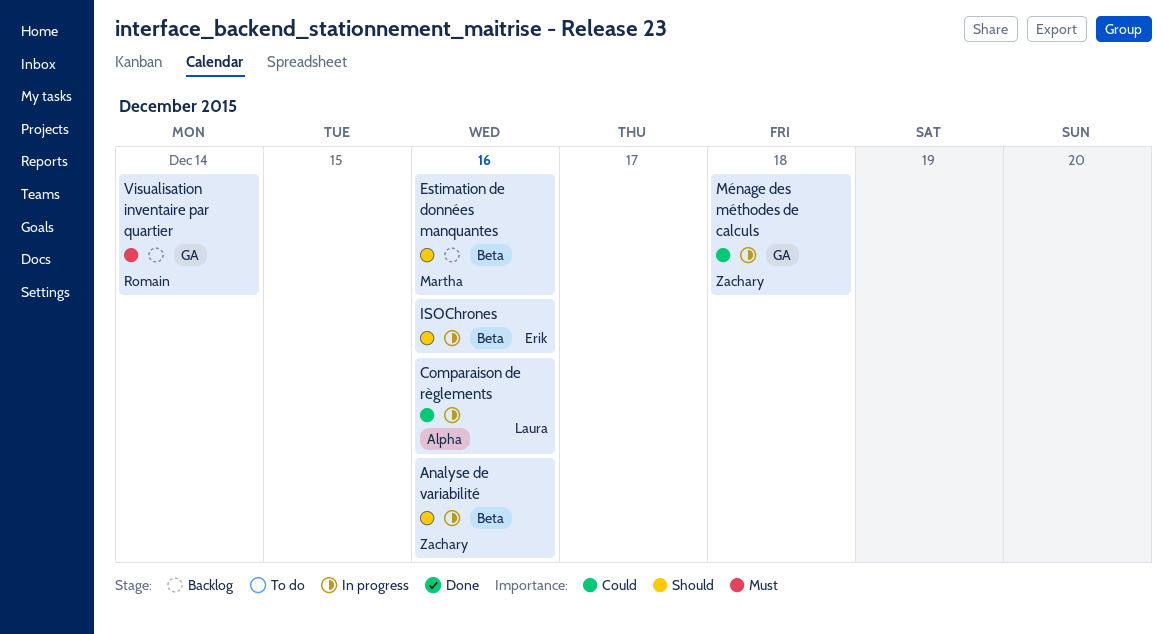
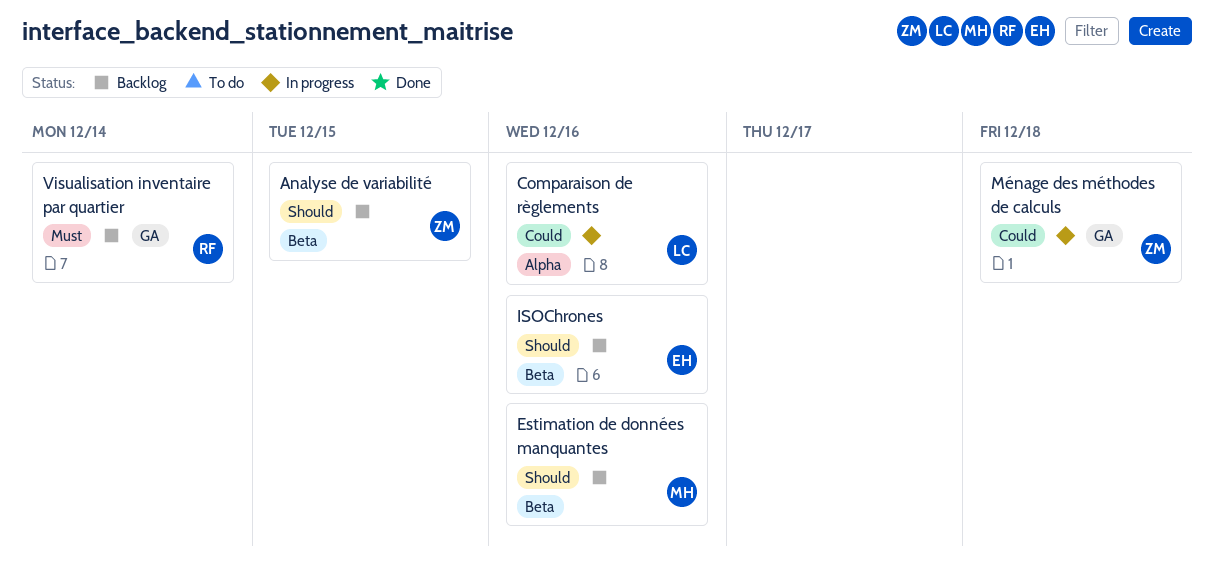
Analyse de variabilité, status: In progress -> Backlog
Analyse de variabilité, due: Dec 16 -> Dec 15
ISOChrones, status: In progress -> Backlog

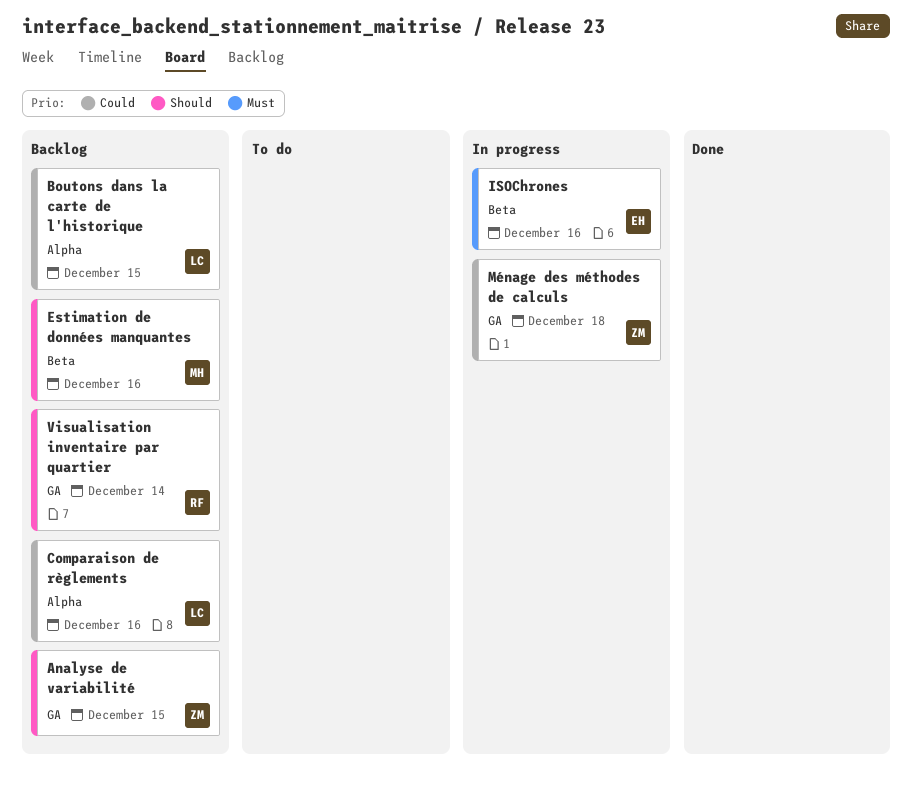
Analyse de variabilité, label: Beta -> GA
Boutons dans la carte de l'historique: none -> present
Comparaison de règlements, status: In progress -> Backlog
ISOChrones, status: Backlog -> In progress
ISOChrones, priority: Should -> Must
Visualisation inventaire par quartier, priority: Must -> Should

